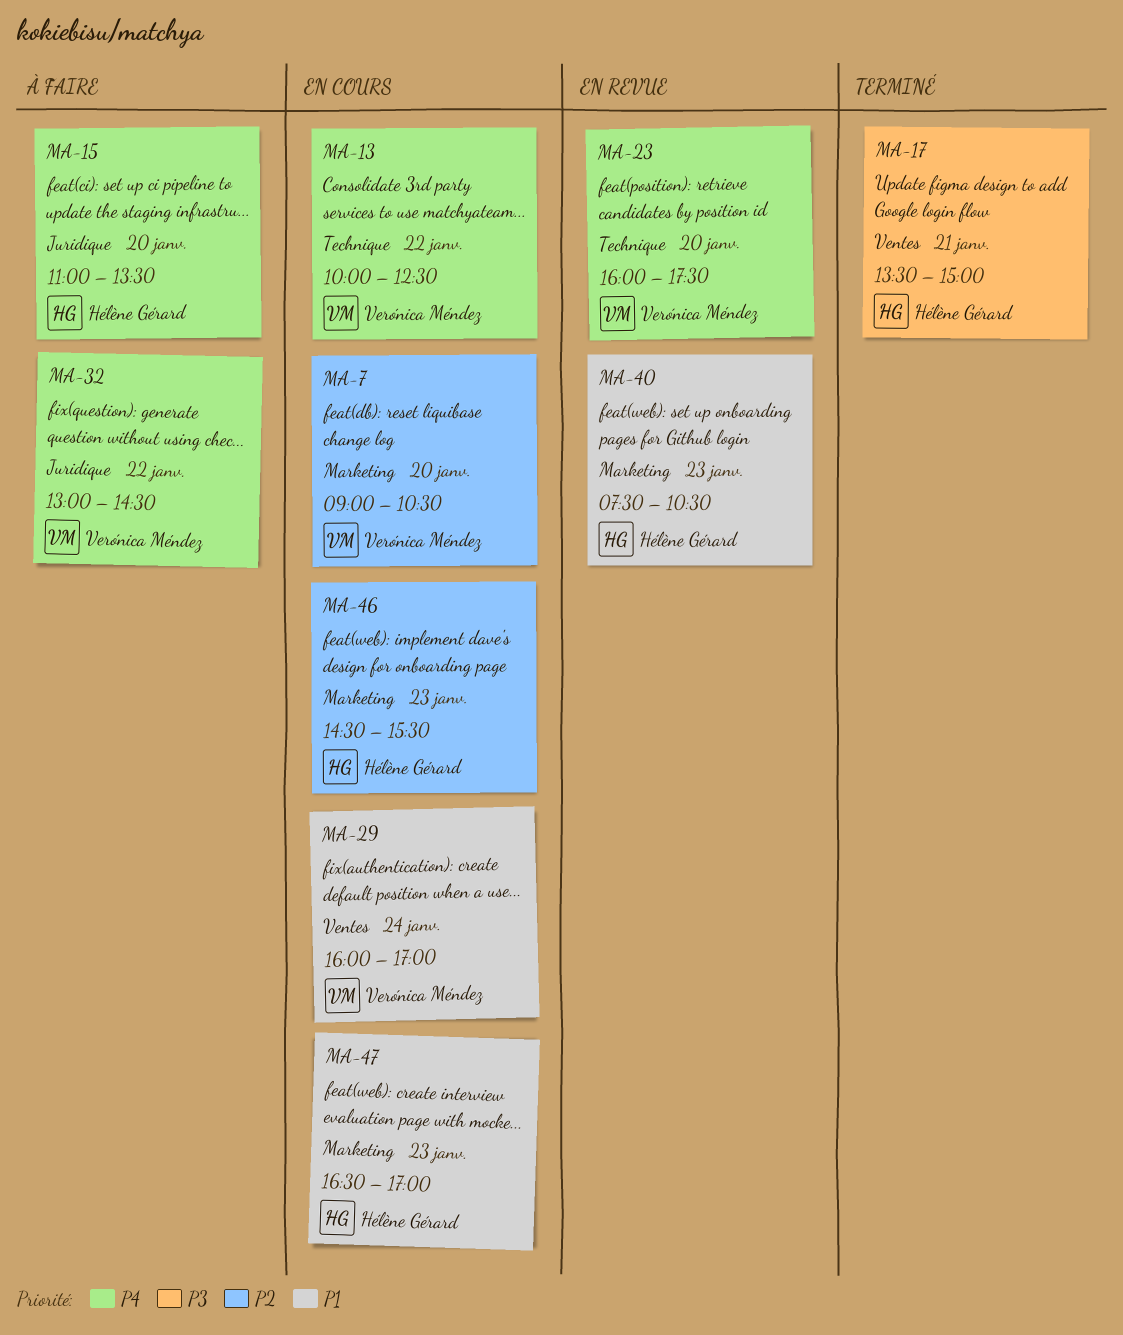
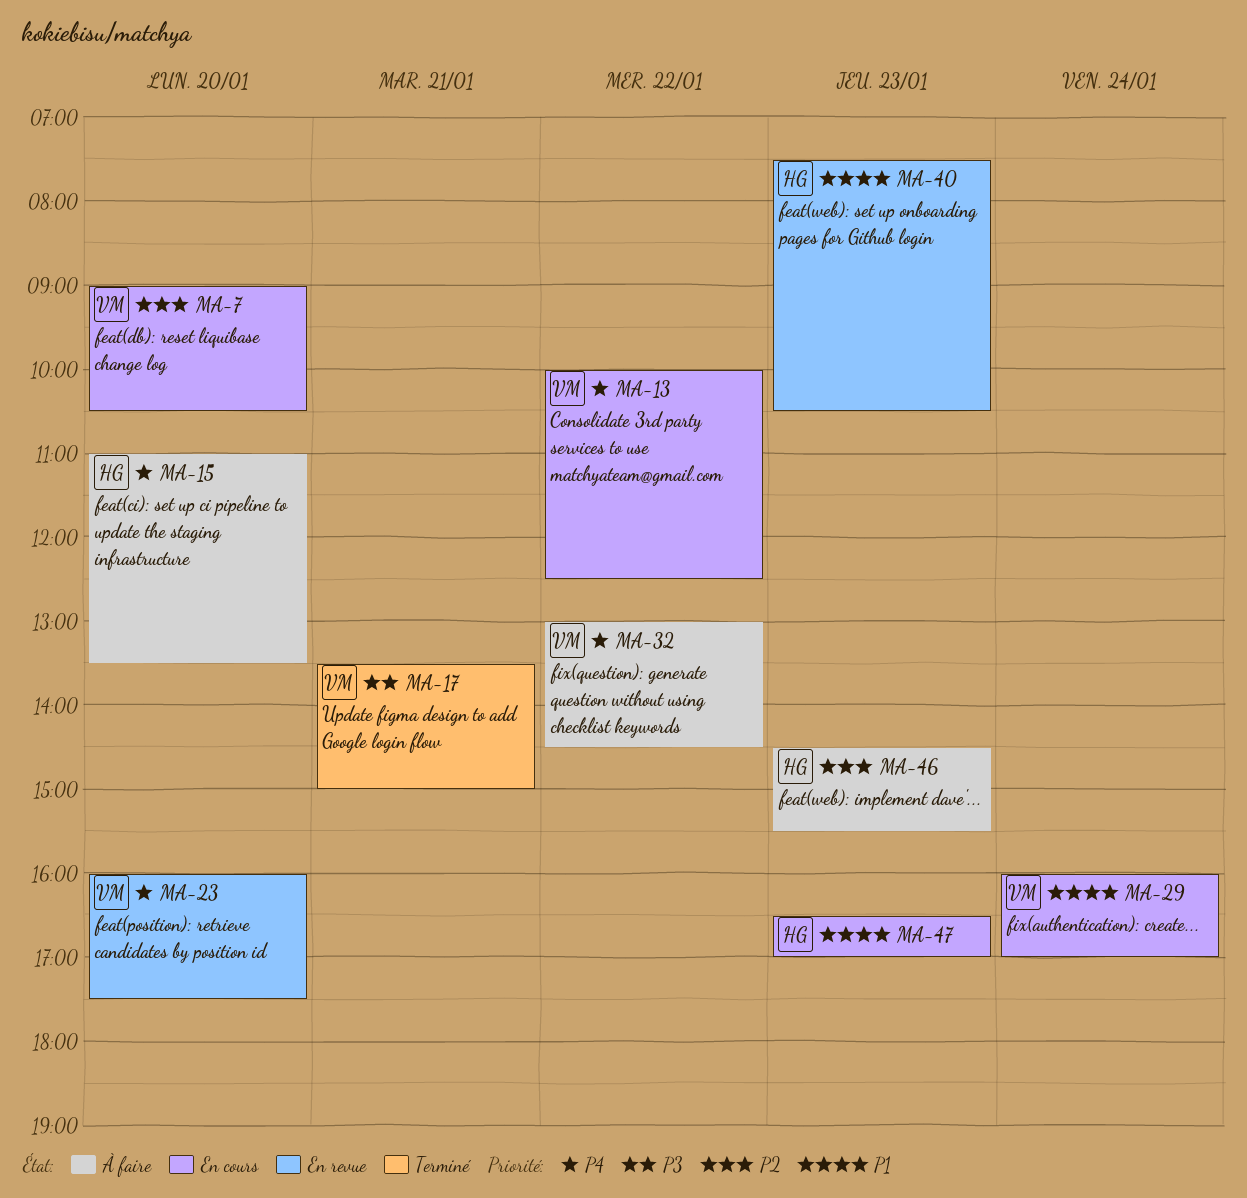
MA-17, owner: Hélène Gérard -> Verónica Méndez
MA-46, status: En cours -> À faire

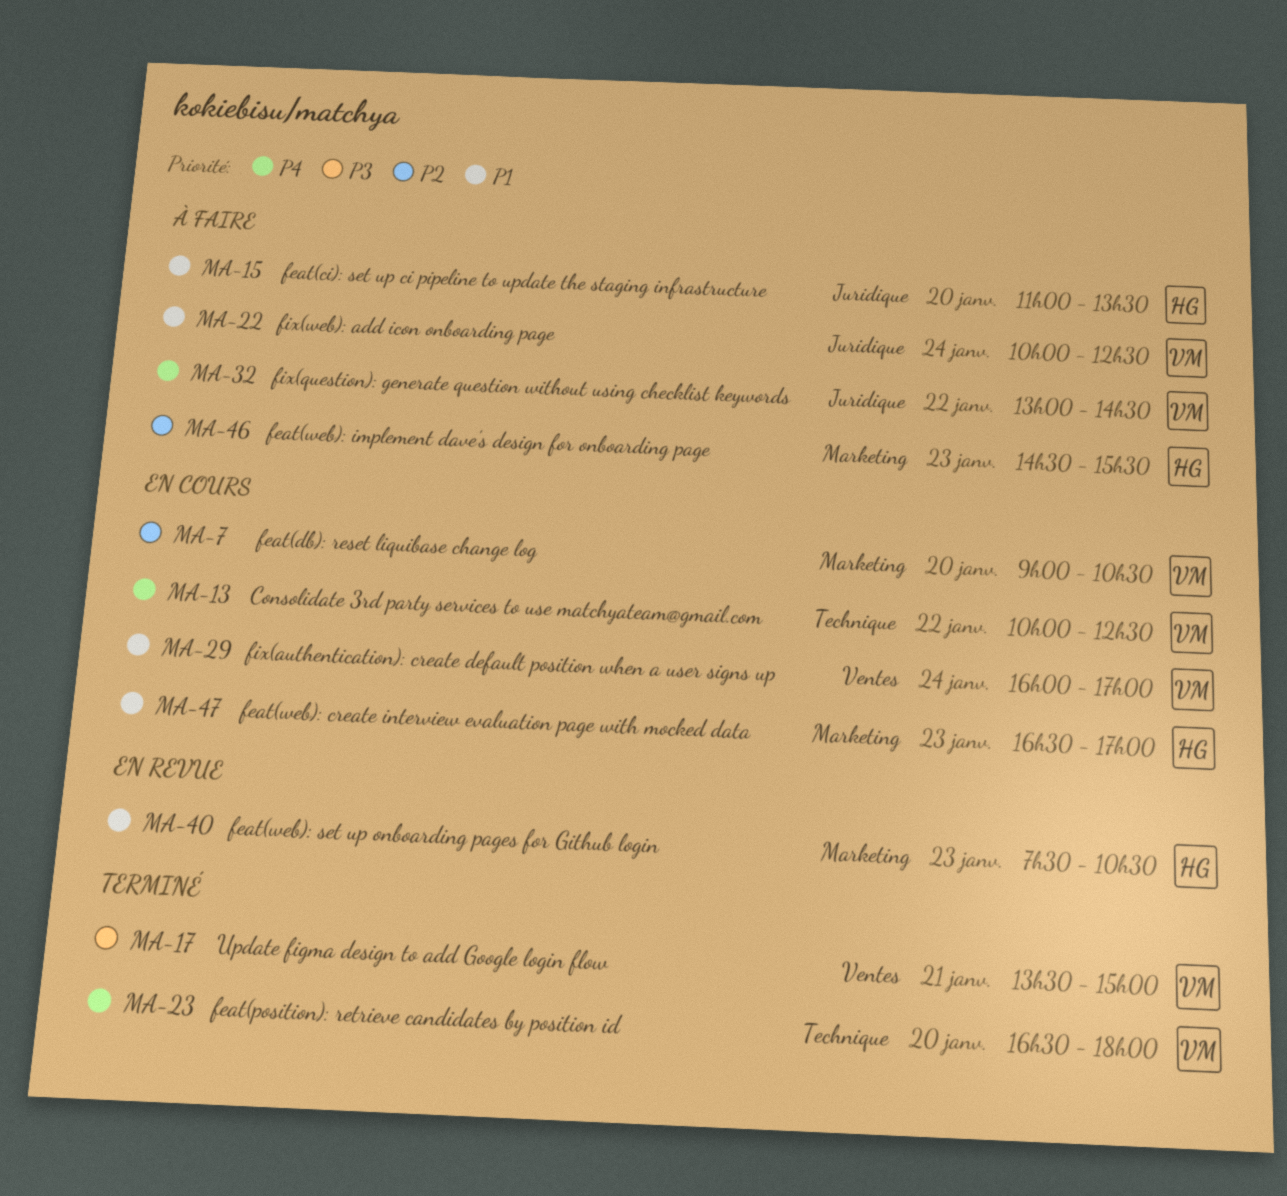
MA-15, priority: P4 -> P1
MA-22: none -> present
MA-23, status: En revue -> Terminé
MA-23, begins: 16:00 -> 16:30
MA-23, ends: 17:30 -> 18:00

